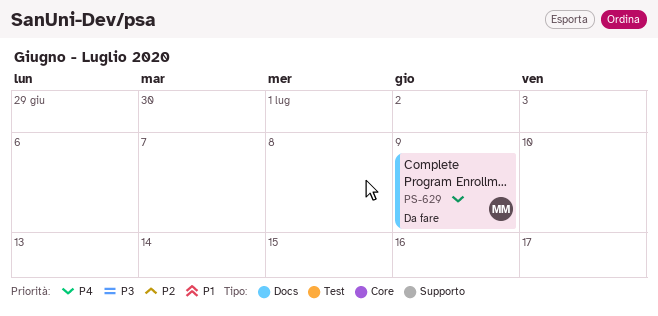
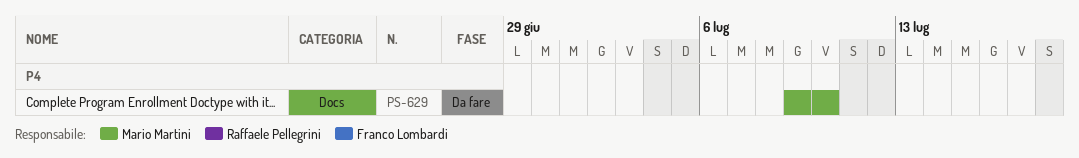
PS-629, due: Jul 9 -> Jul 10

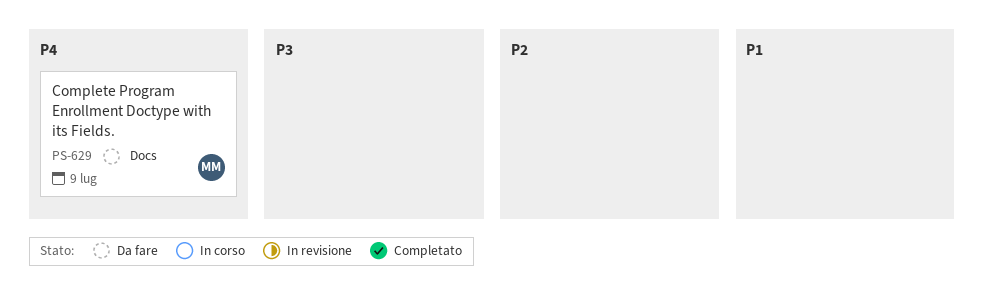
PS-629, due: Jul 10 -> Jul 9

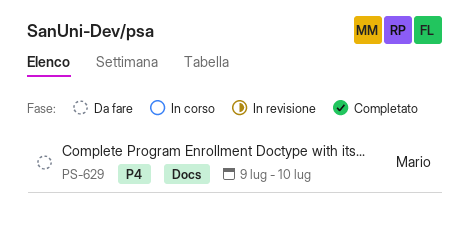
PS-629, due: Jul 9 -> Jul 10

